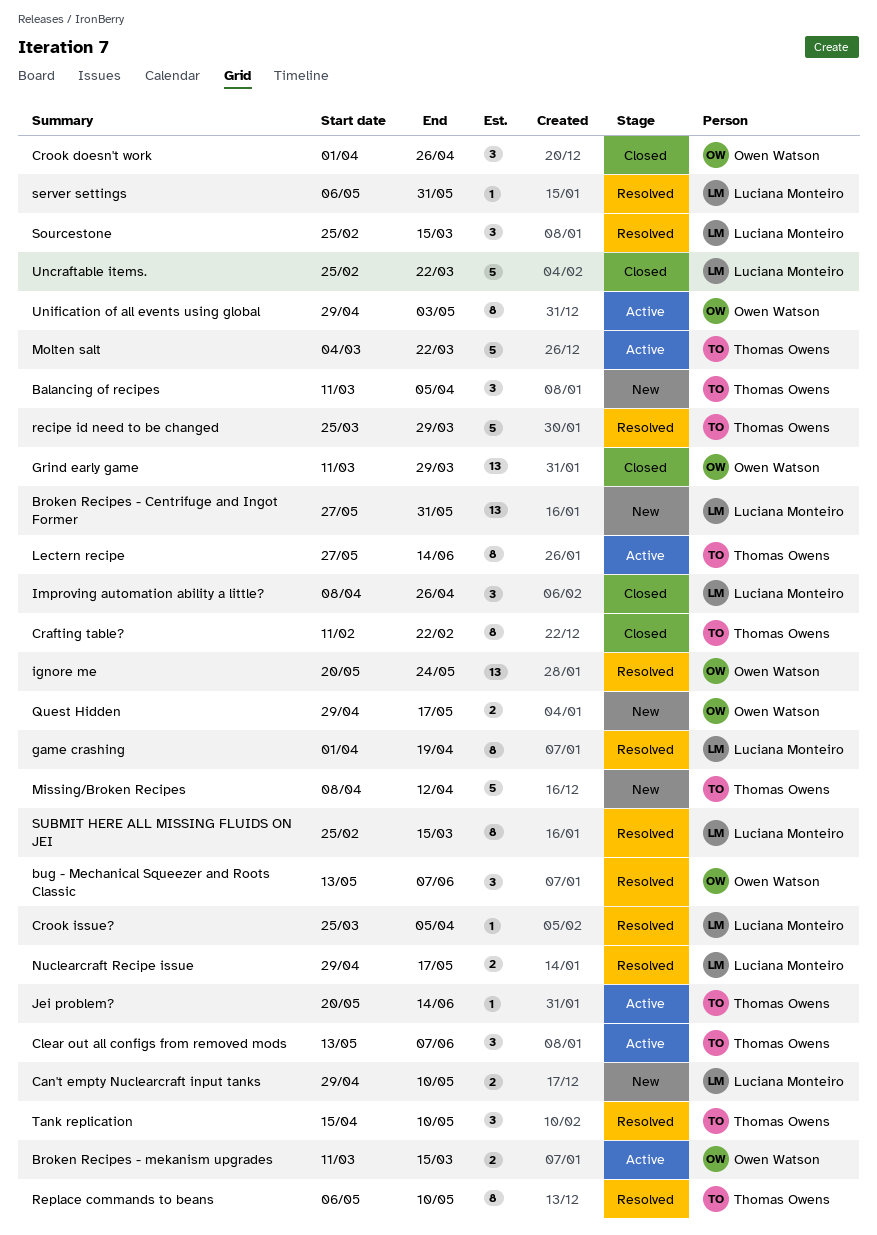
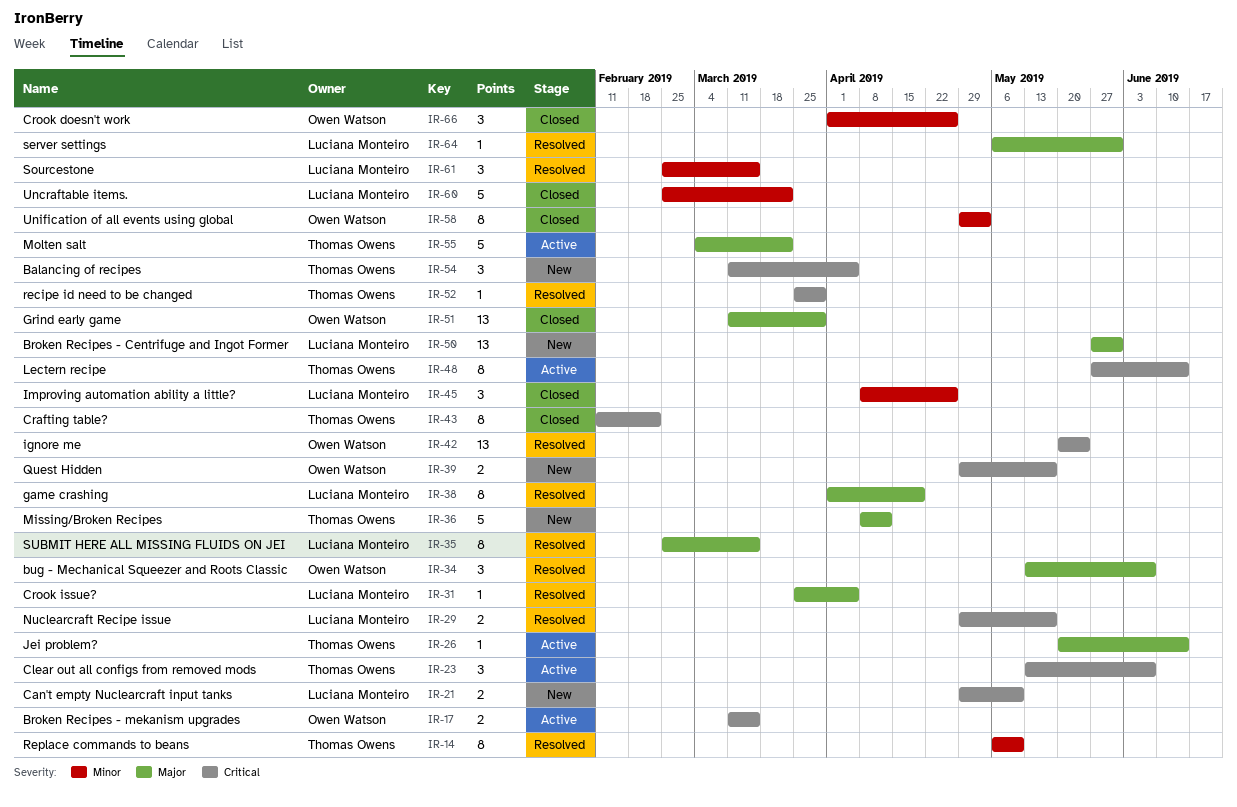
recipe id need to be changed, estimate: 5 -> 1
Tank replication: present -> none
Unification of all events using global, status: Active -> Closed

